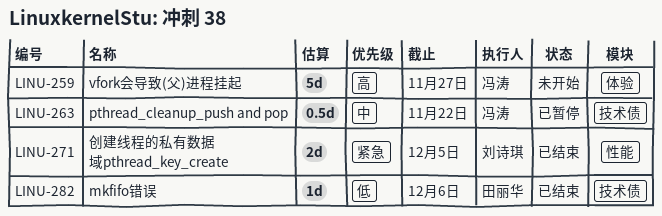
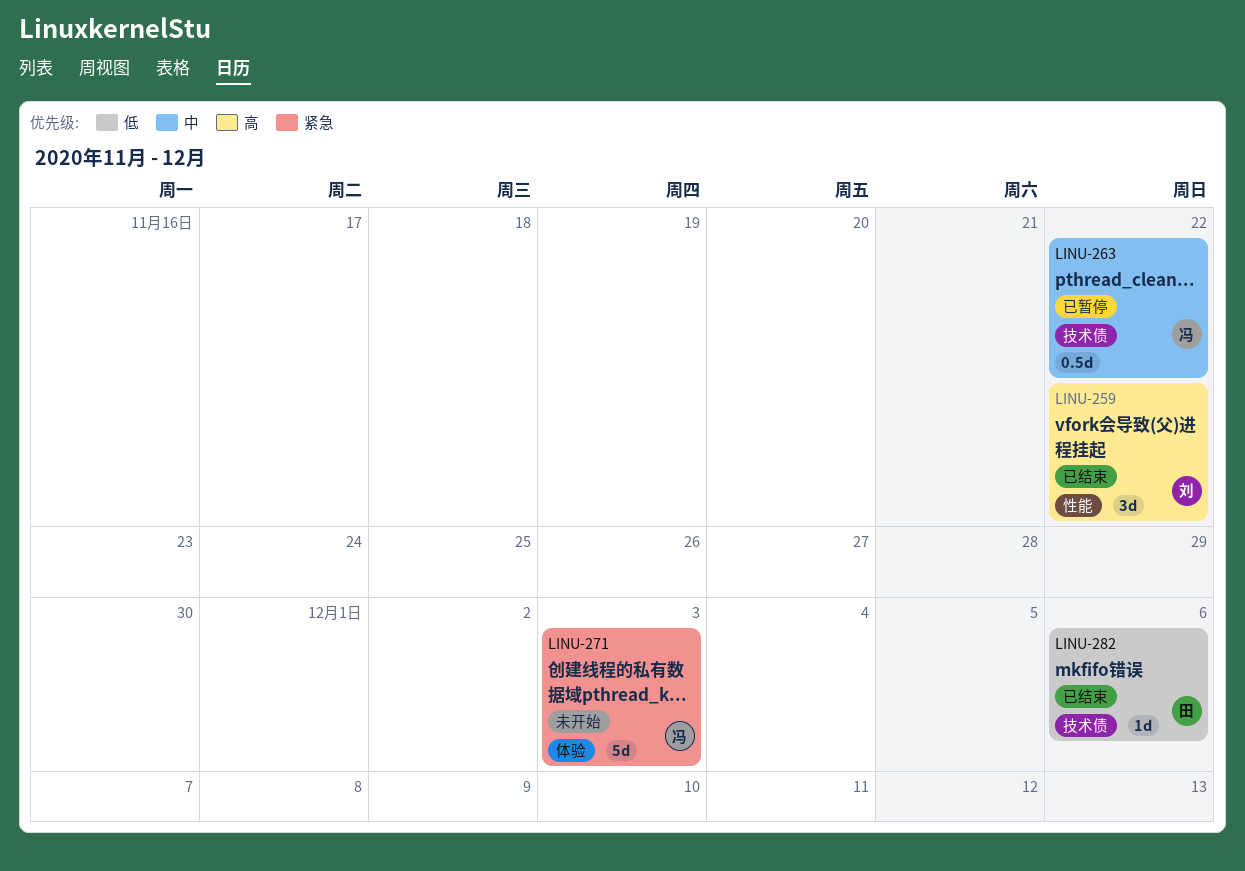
LINU-259, status: 未开始 -> 已结束
LINU-259, owner: 冯涛 -> 刘诗琪
LINU-259, label: 体验 -> 性能
LINU-259, estimate: 5d -> 3d
LINU-259, due: Nov 27 -> Nov 22
LINU-271, status: 已结束 -> 未开始
LINU-271, owner: 刘诗琪 -> 冯涛
LINU-271, label: 性能 -> 体验
LINU-271, estimate: 2d -> 5d
LINU-271, due: Dec 5 -> Dec 3

